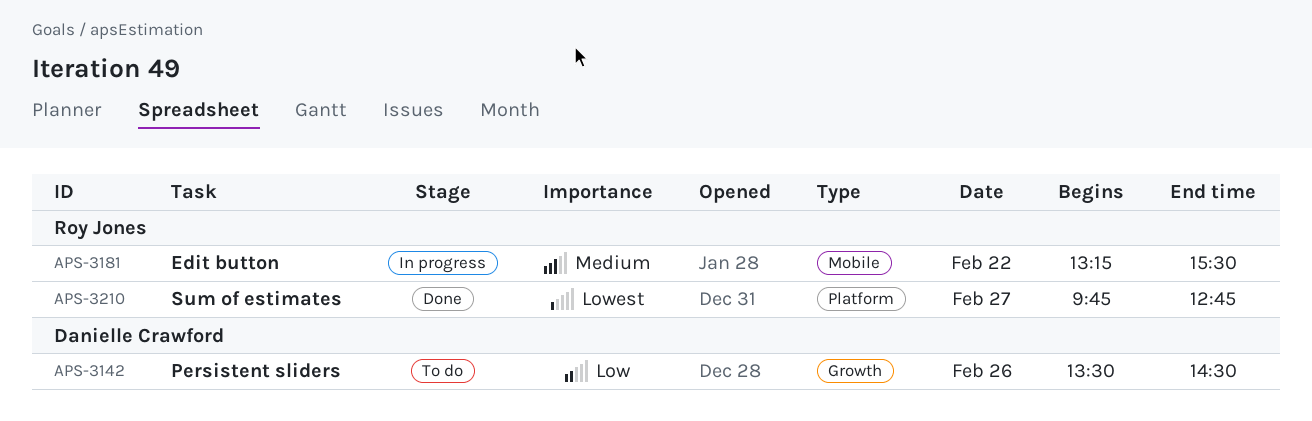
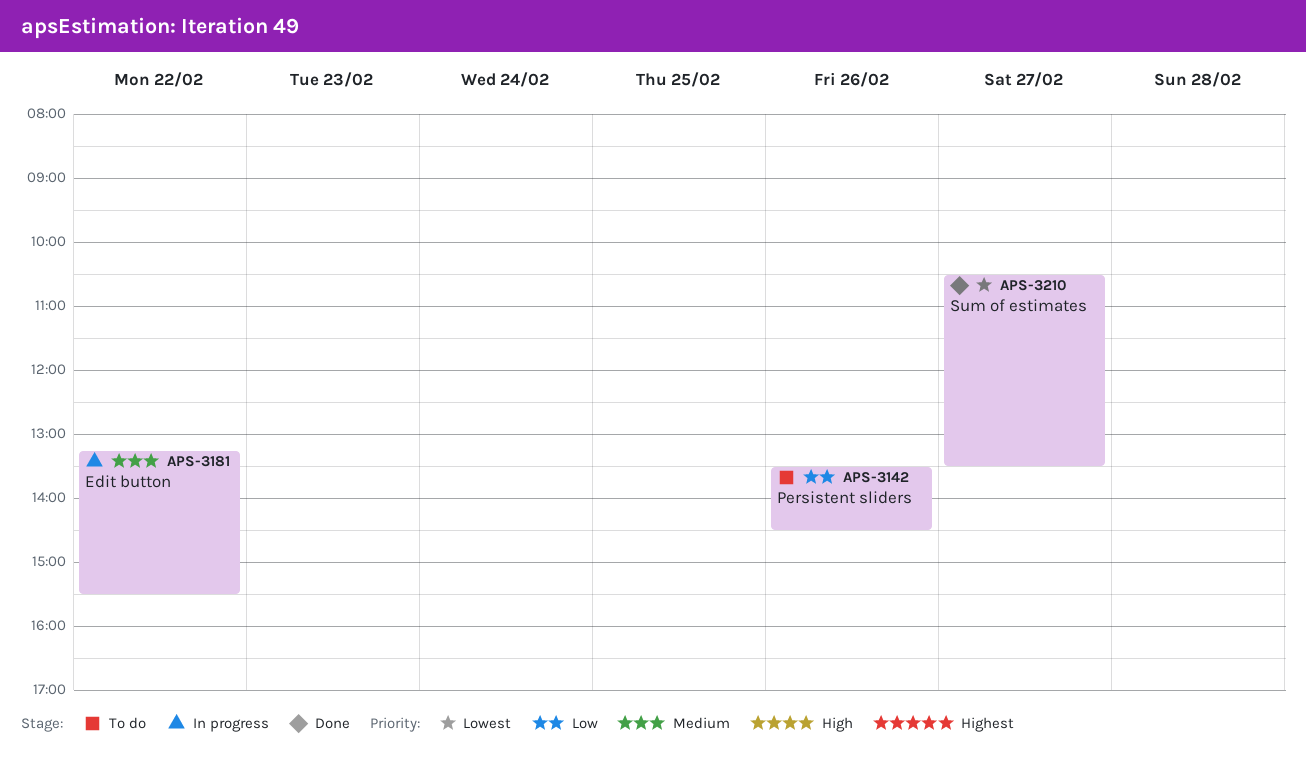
APS-3210, begins: 09:45 -> 10:30
APS-3210, ends: 12:45 -> 13:30

